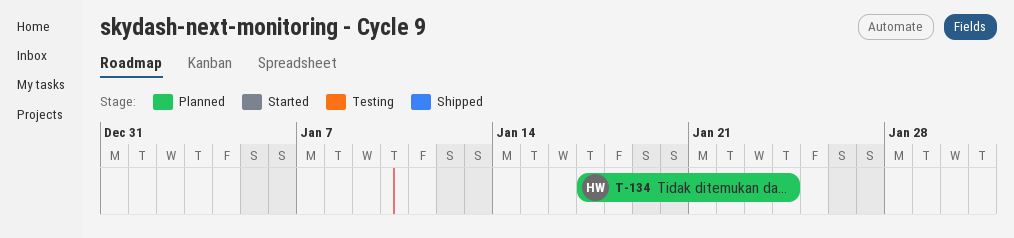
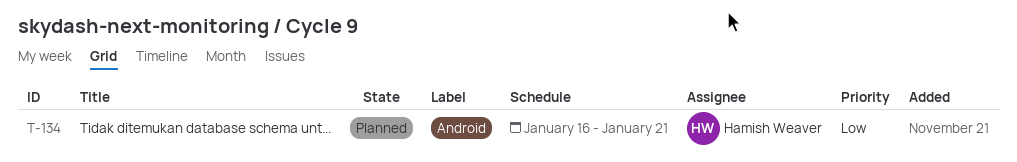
T-134, start: Jan 17 -> Jan 16
T-134, due: Jan 24 -> Jan 21

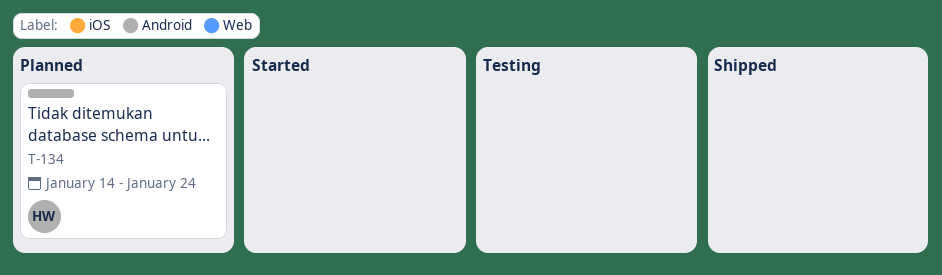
T-134, start: Jan 16 -> Jan 14
T-134, due: Jan 21 -> Jan 24

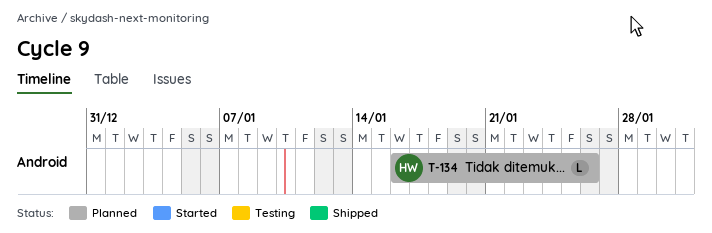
T-134, start: Jan 14 -> Jan 16
T-134, due: Jan 24 -> Jan 26

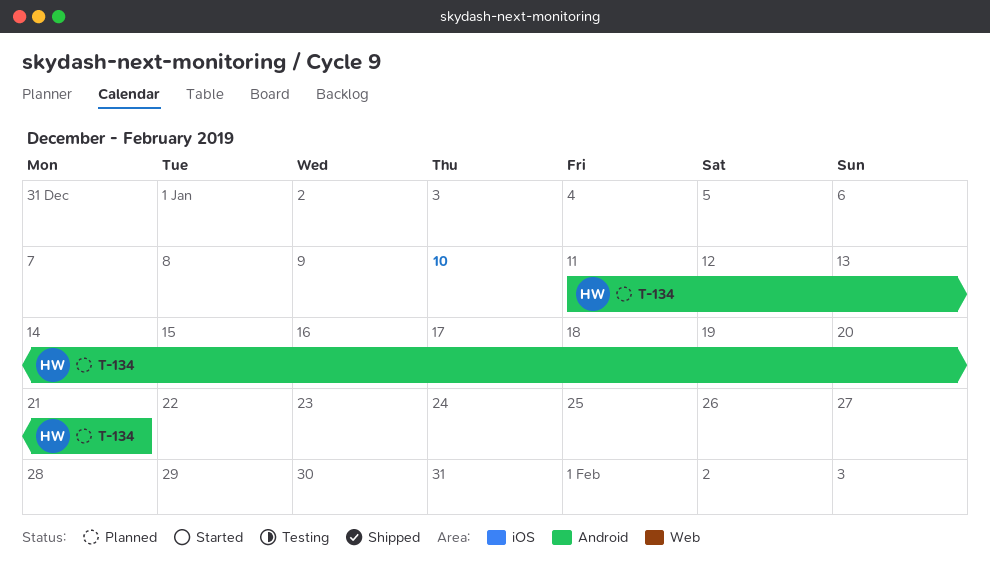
T-134, start: Jan 16 -> Jan 11
T-134, due: Jan 26 -> Jan 21

